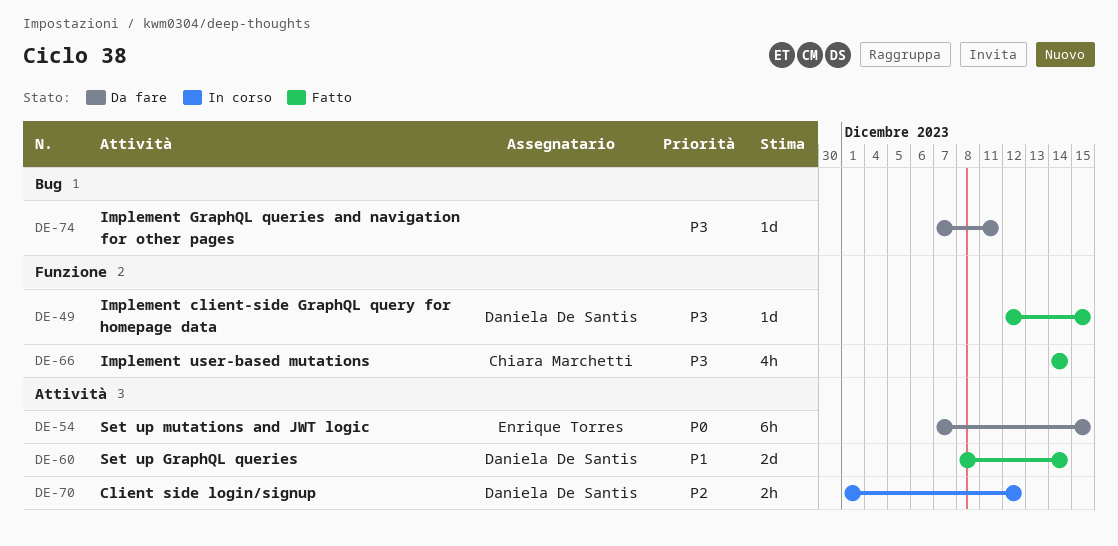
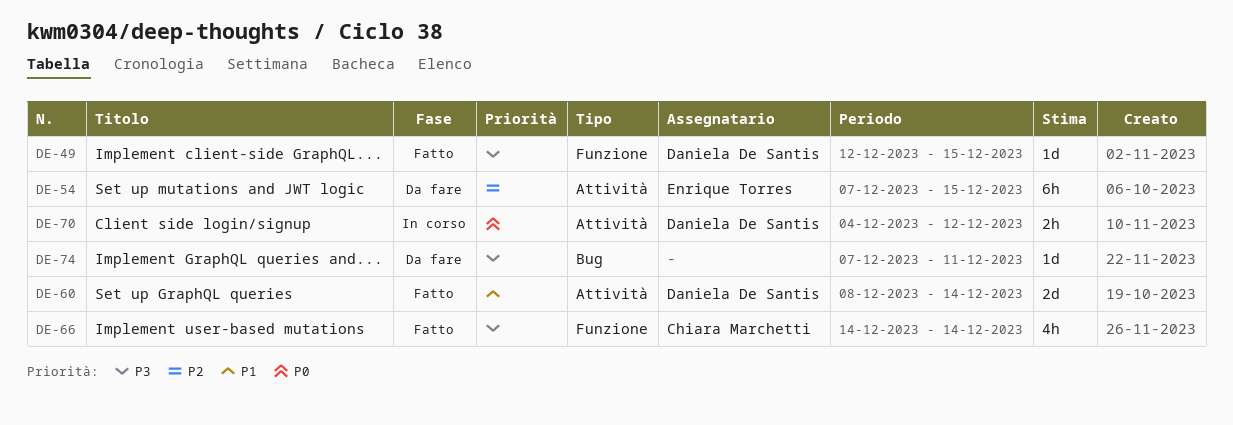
DE-54, priority: P0 -> P2
DE-70, priority: P2 -> P0
DE-70, start: Dec 1 -> Dec 4

